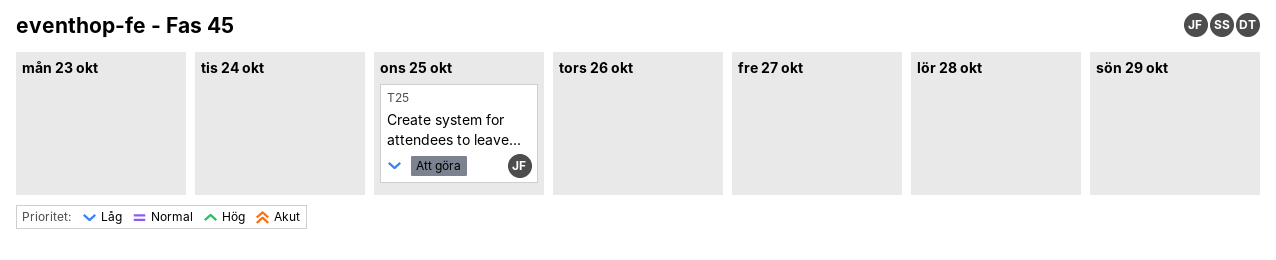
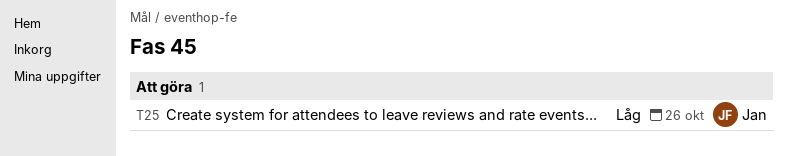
T25, due: Oct 25 -> Oct 26

